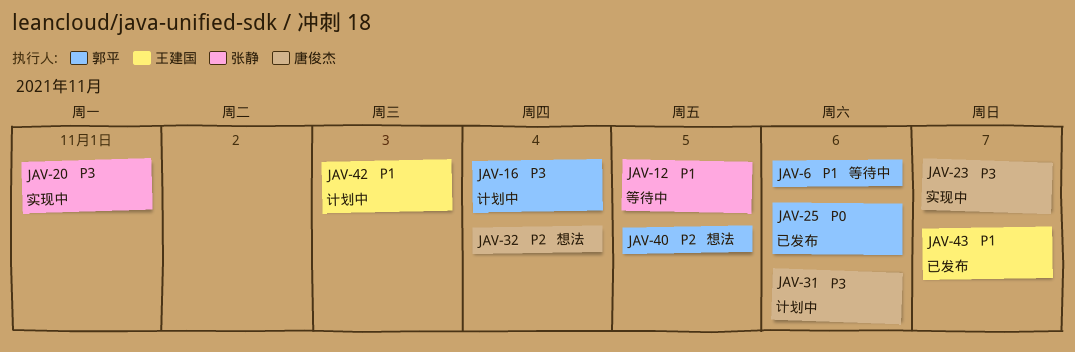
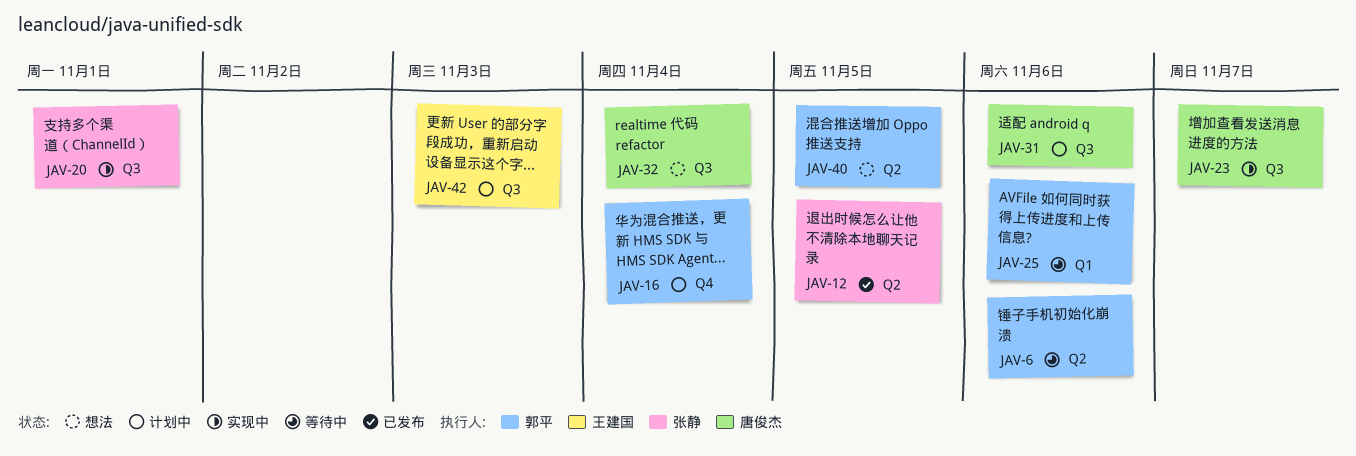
JAV-12, status: 等待中 -> 已发布
JAV-25, status: 已发布 -> 等待中
JAV-43: present -> none

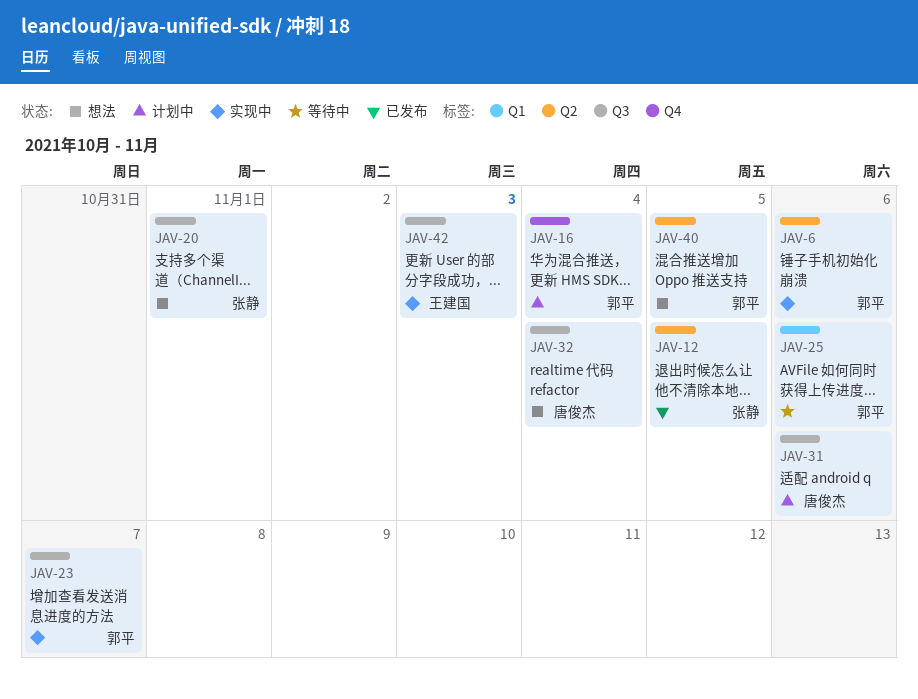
JAV-6, status: 等待中 -> 实现中
JAV-20, status: 实现中 -> 想法
JAV-23, owner: 唐俊杰 -> 郭平
JAV-42, status: 计划中 -> 实现中

